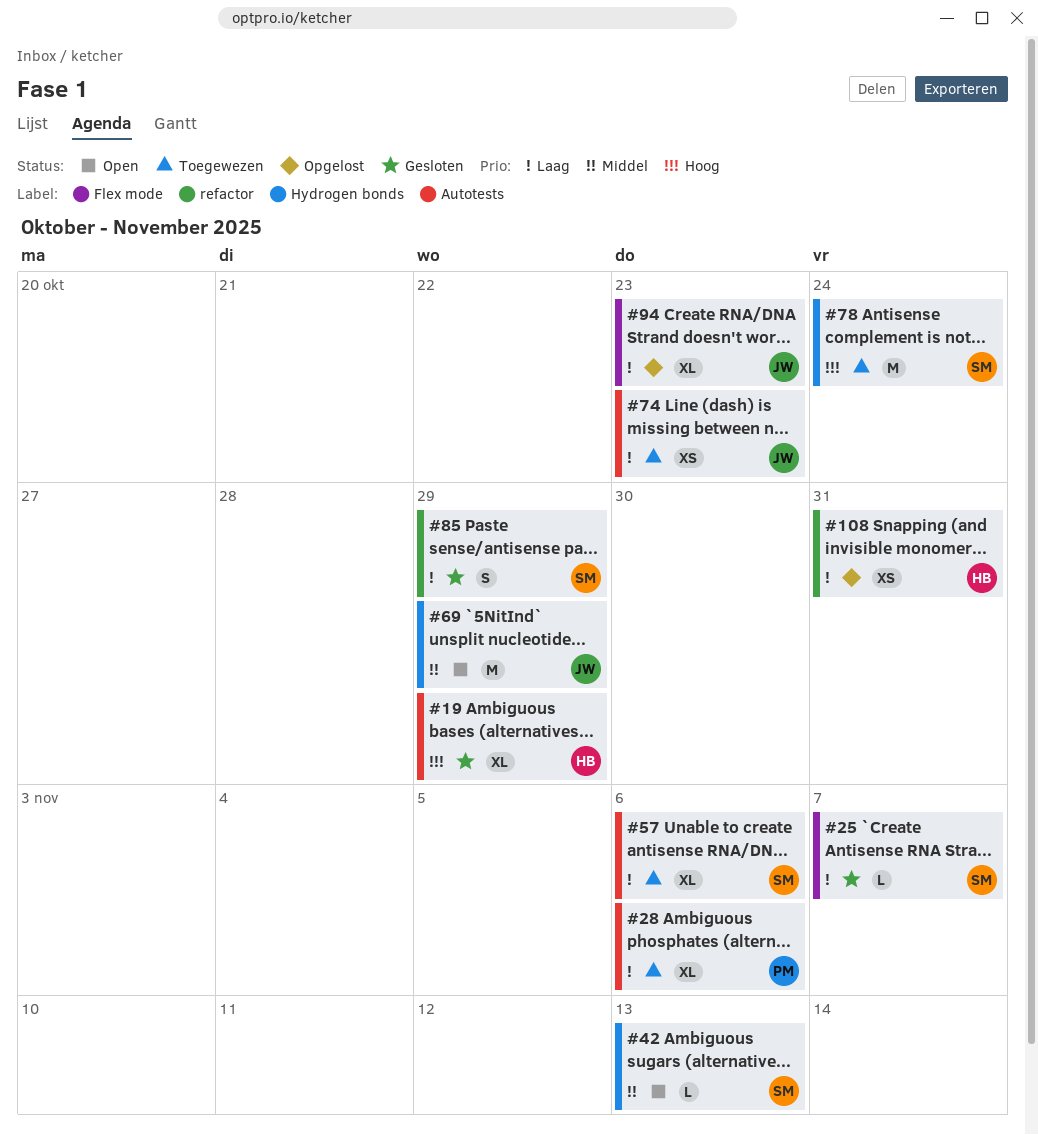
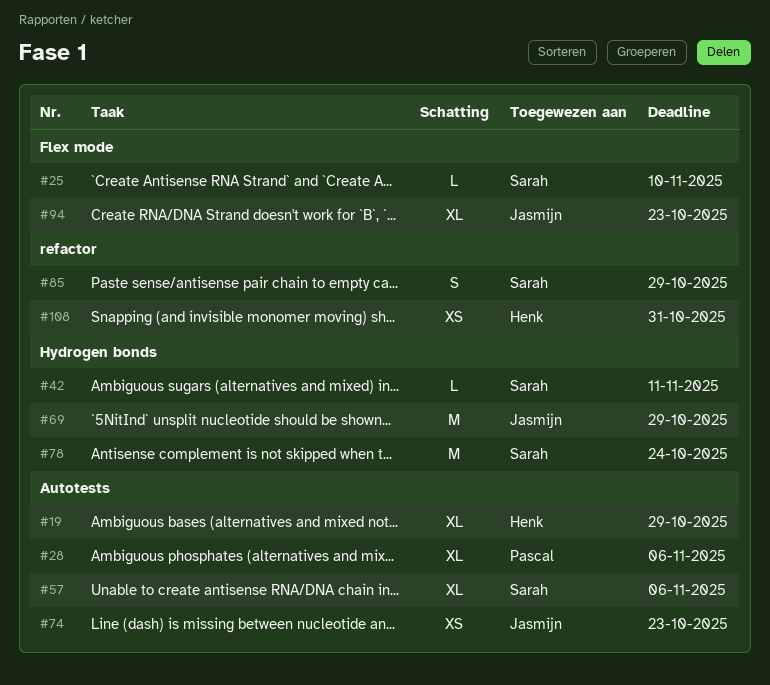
#25, due: Nov 7 -> Nov 10
#42, due: Nov 13 -> Nov 11

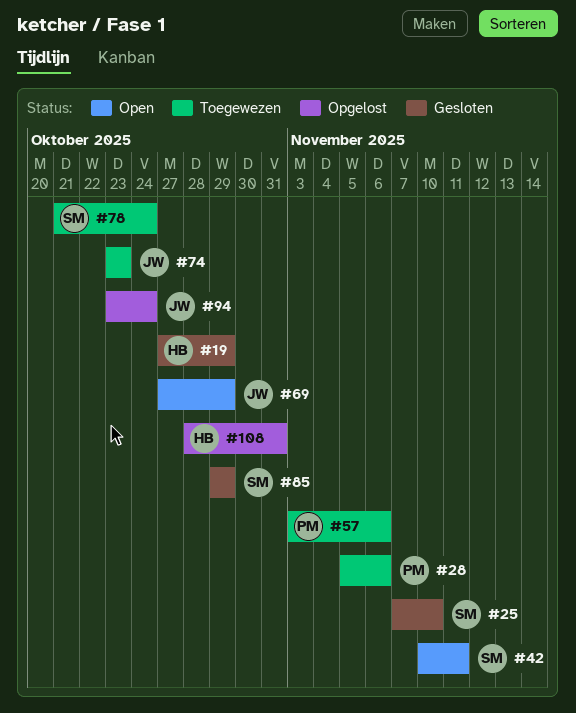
#57, owner: Sarah -> Pascal
#94, due: Oct 23 -> Oct 24

